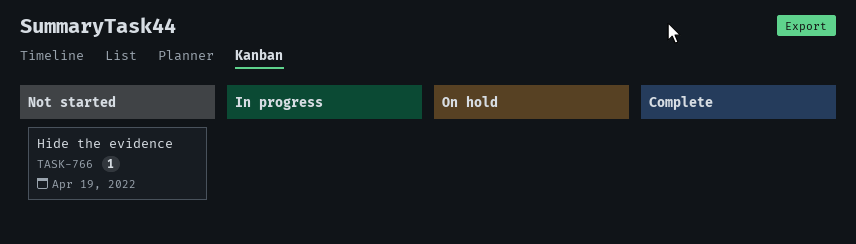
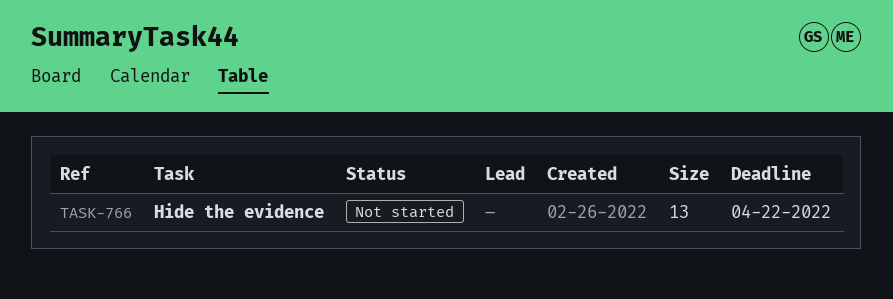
TASK-766, estimate: 1 -> 13
TASK-766, due: Apr 19 -> Apr 22

